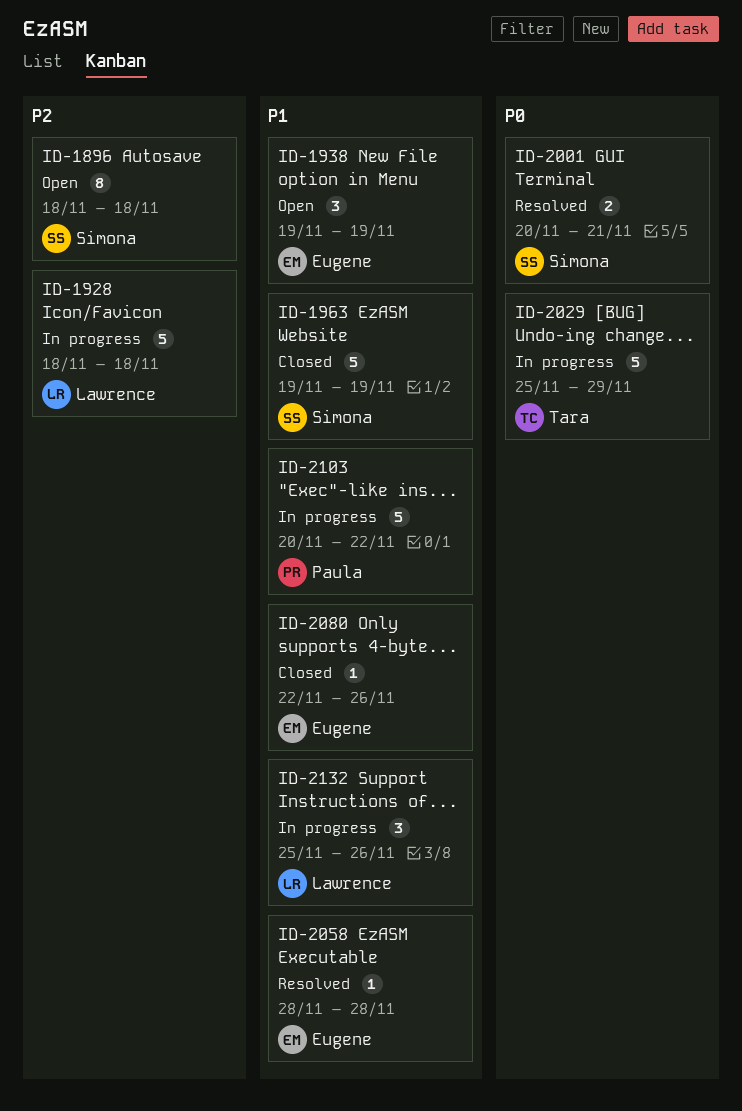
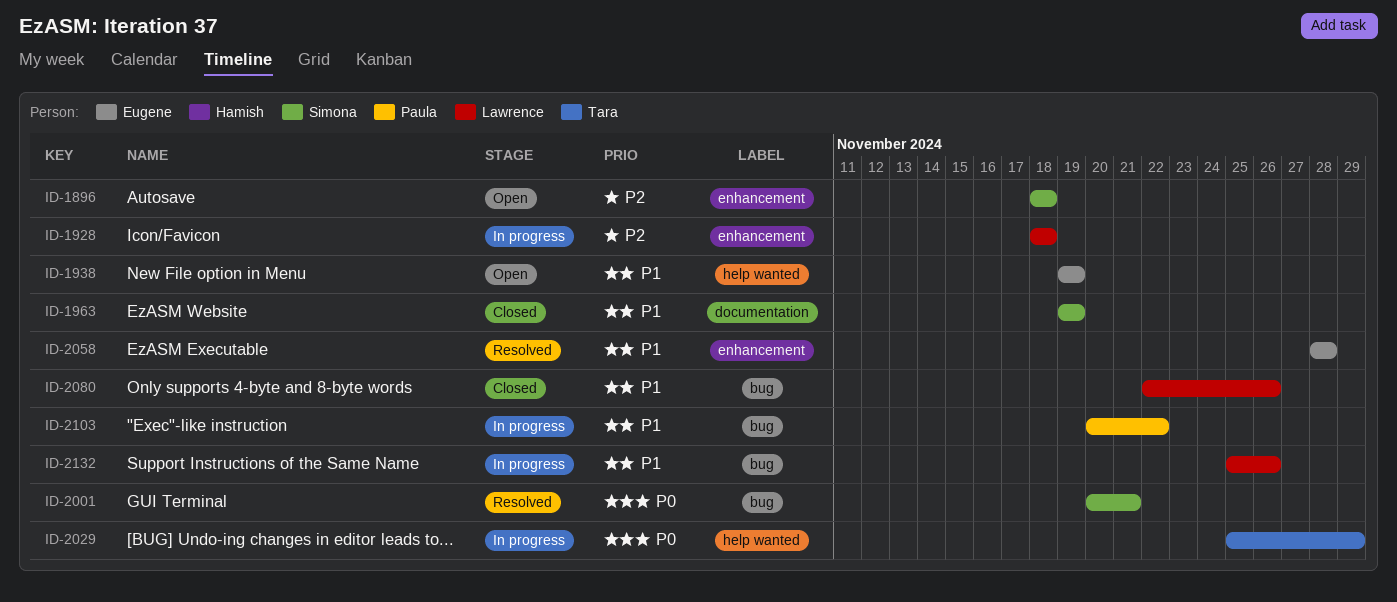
ID-2080, owner: Eugene -> Lawrence

